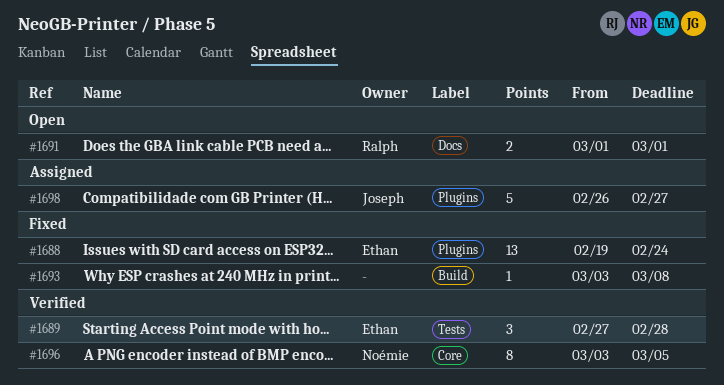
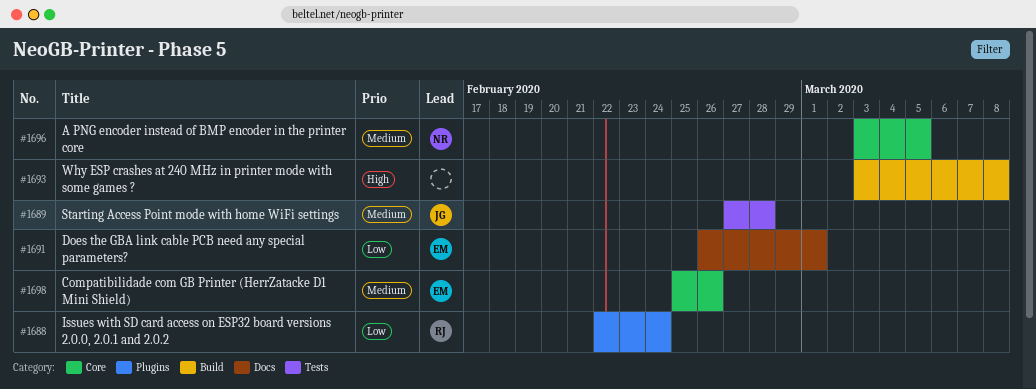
#1688, owner: Ethan -> Ralph
#1688, start: Feb 19 -> Feb 22
#1689, owner: Ethan -> Joseph
#1691, owner: Ralph -> Ethan
#1691, start: Mar 1 -> Feb 26
#1698, owner: Joseph -> Ethan
#1698, label: Plugins -> Core
#1698, start: Feb 26 -> Feb 25
#1698, due: Feb 27 -> Feb 26

